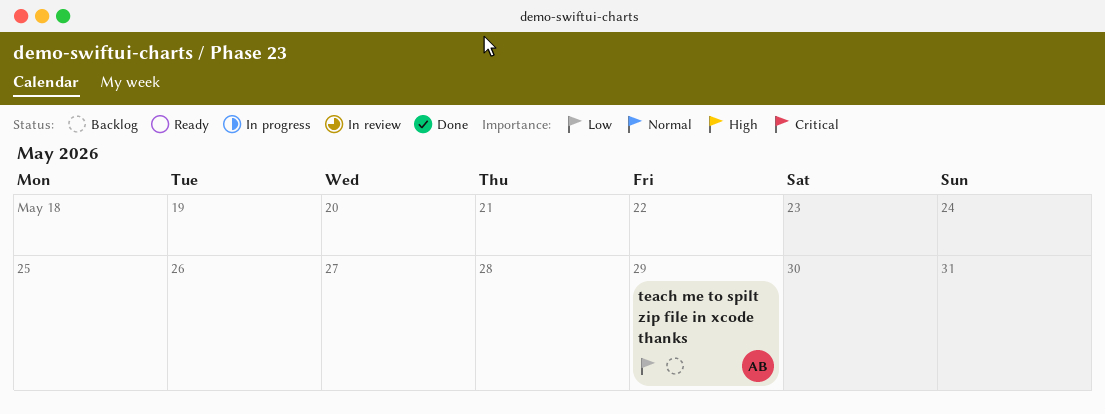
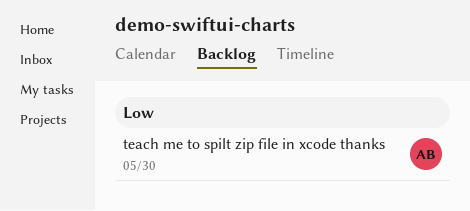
teach me to spilt zip file in xcode thanks, due: May 29 -> May 30

